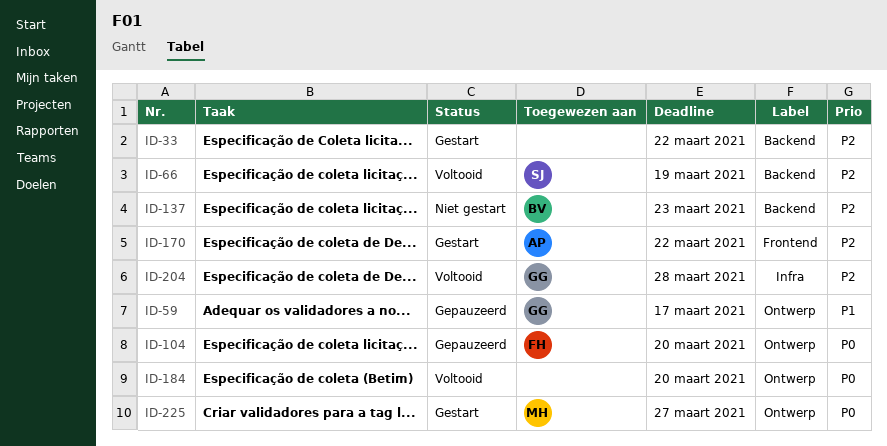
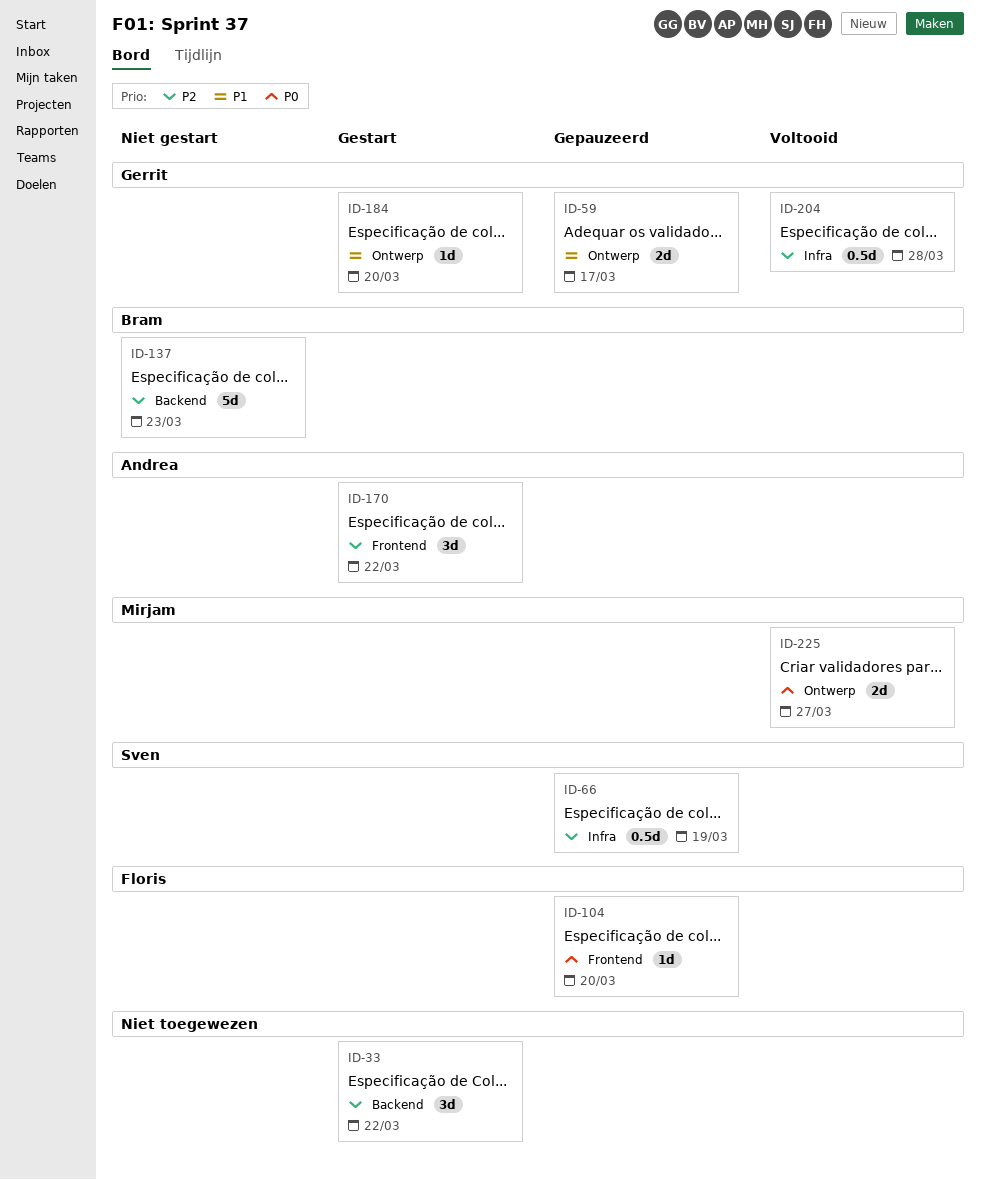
ID-66, status: Voltooid -> Gepauzeerd
ID-66, label: Backend -> Infra
ID-104, label: Ontwerp -> Frontend
ID-184, status: Voltooid -> Gestart
ID-184, owner: none -> Gerrit
ID-184, priority: P0 -> P1
ID-225, status: Gestart -> Voltooid

